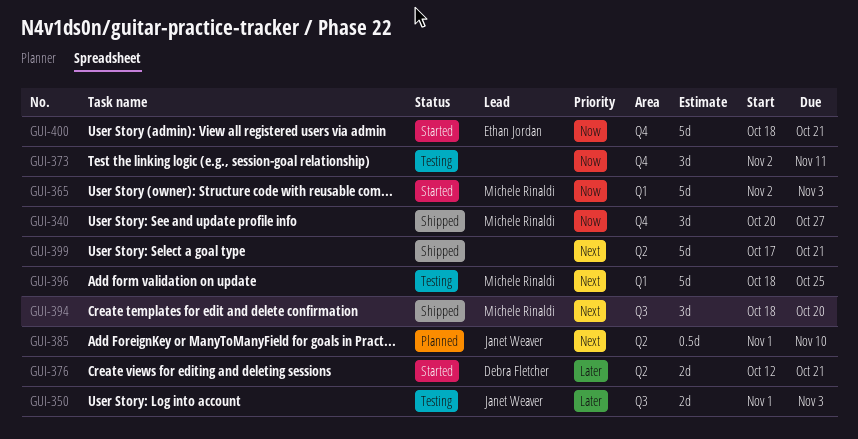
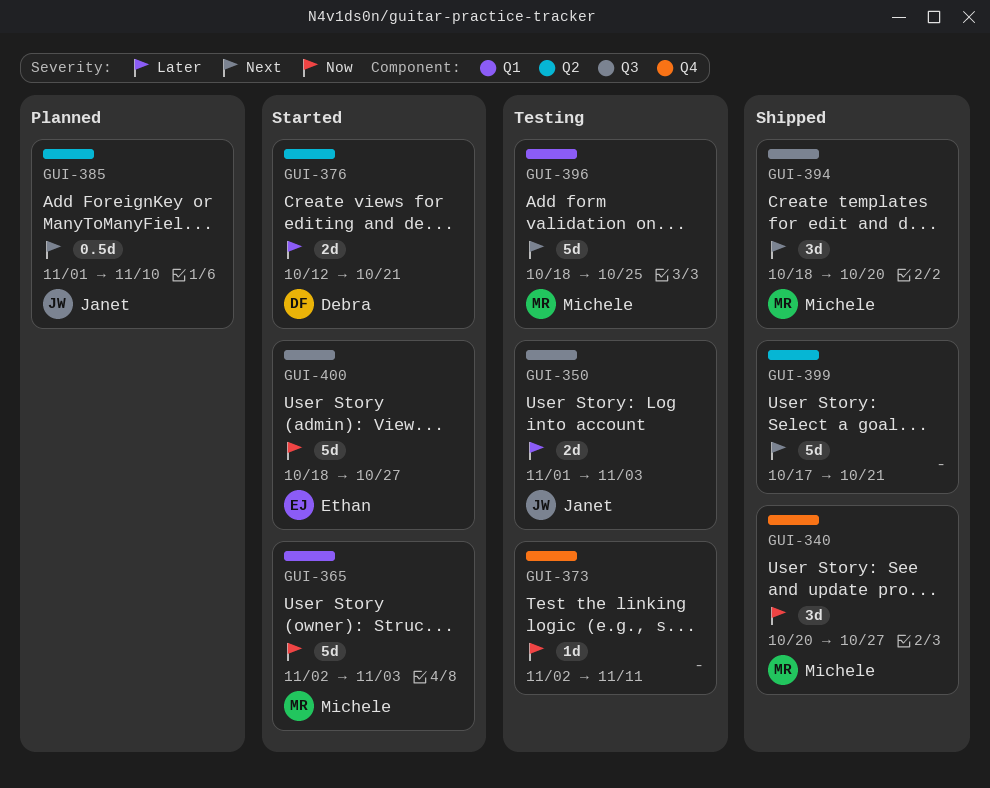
GUI-373, estimate: 3d -> 1d
GUI-400, label: Q4 -> Q3
GUI-400, due: Oct 21 -> Oct 27

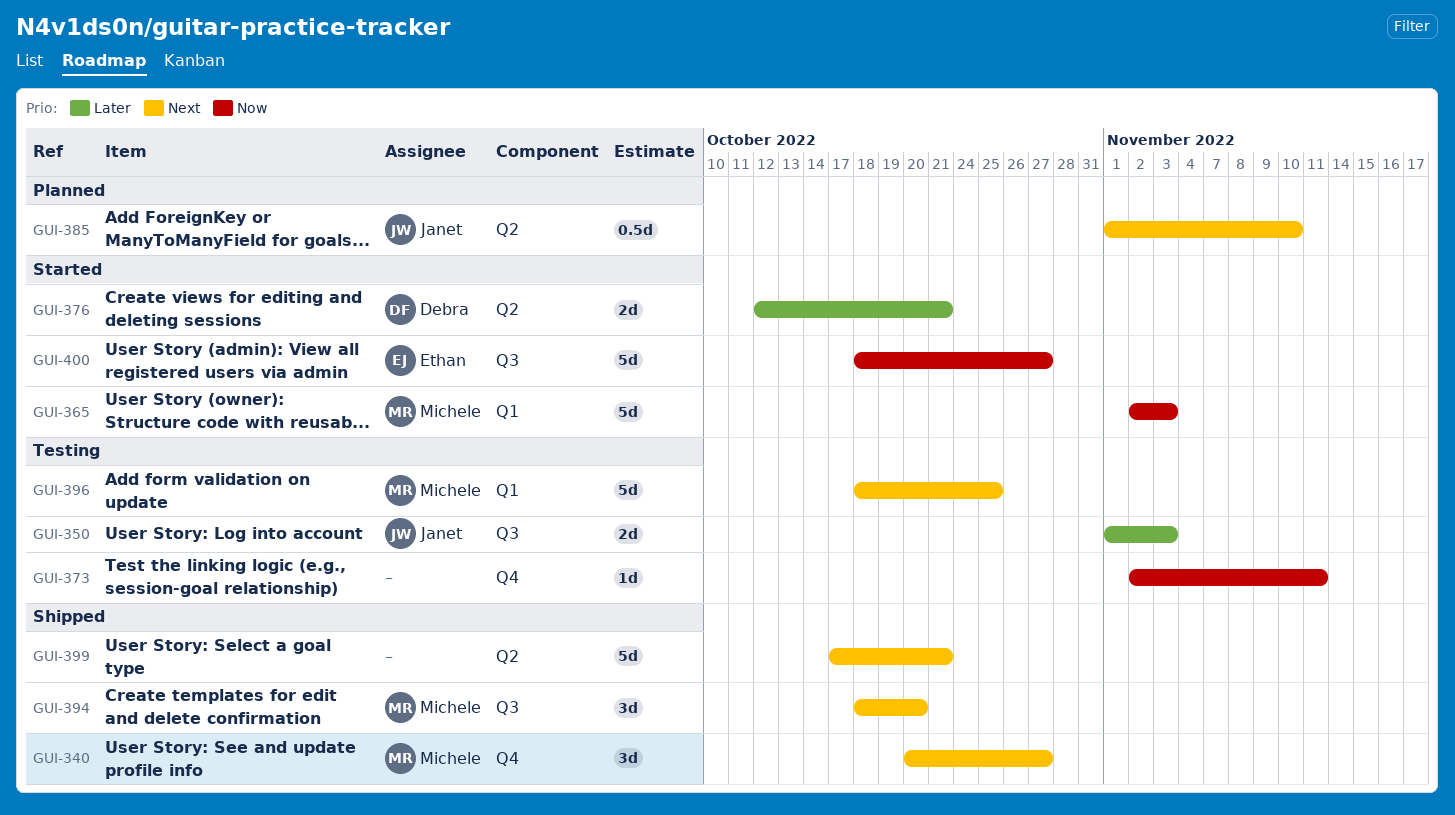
GUI-340, priority: Now -> Next

